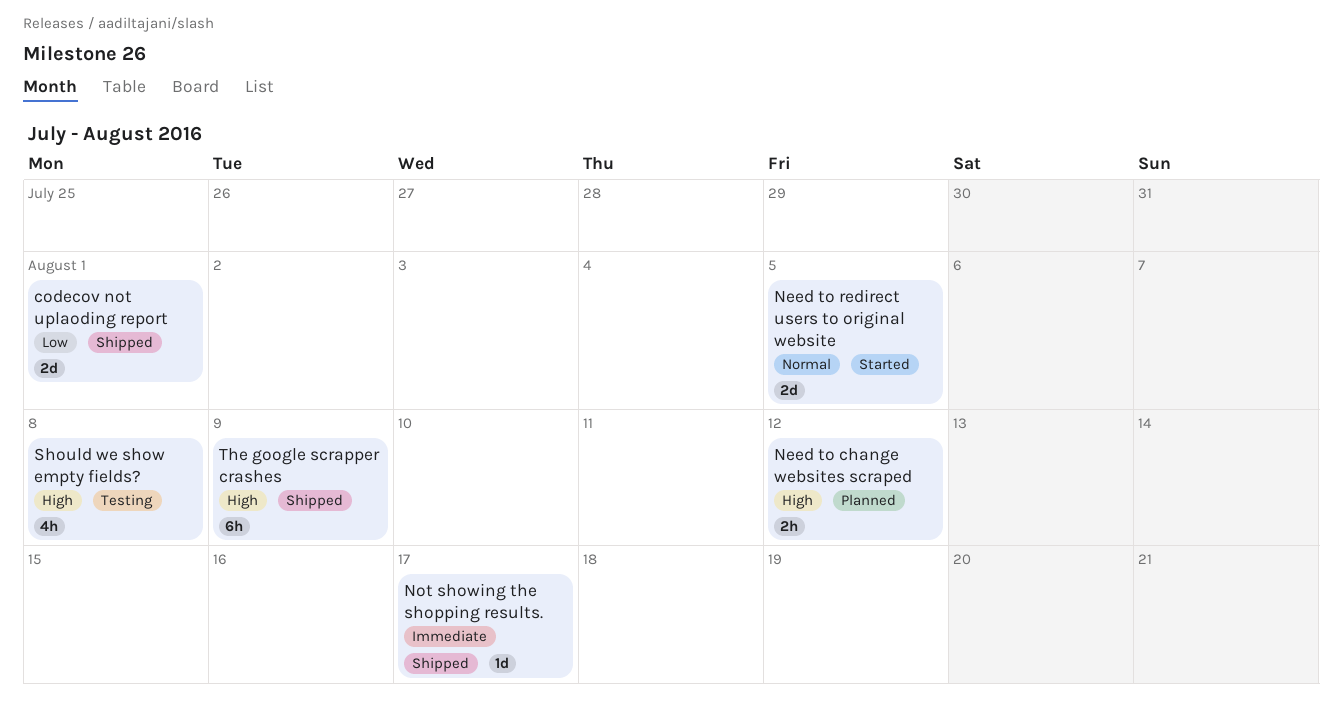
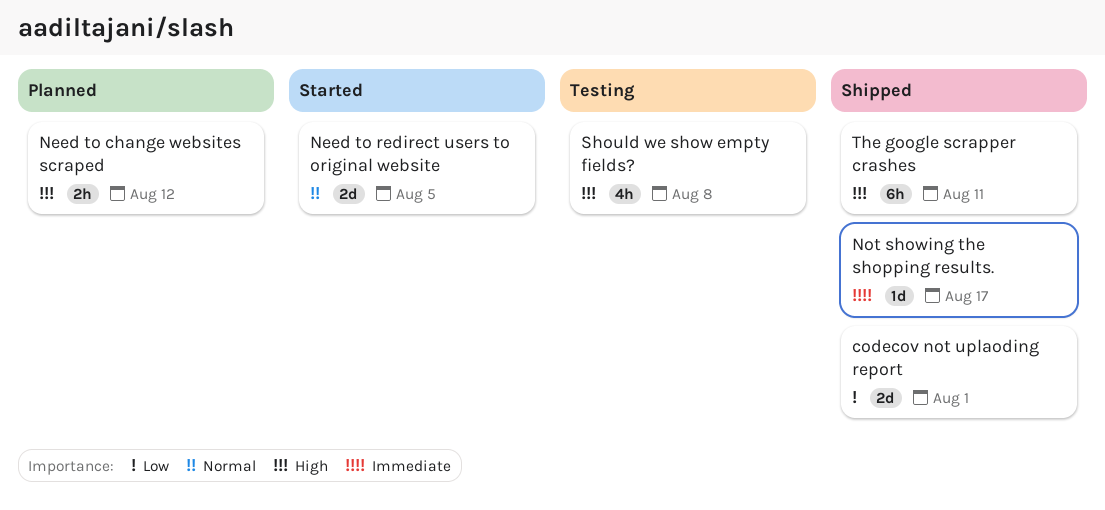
The google scrapper crashes, due: Aug 9 -> Aug 11

